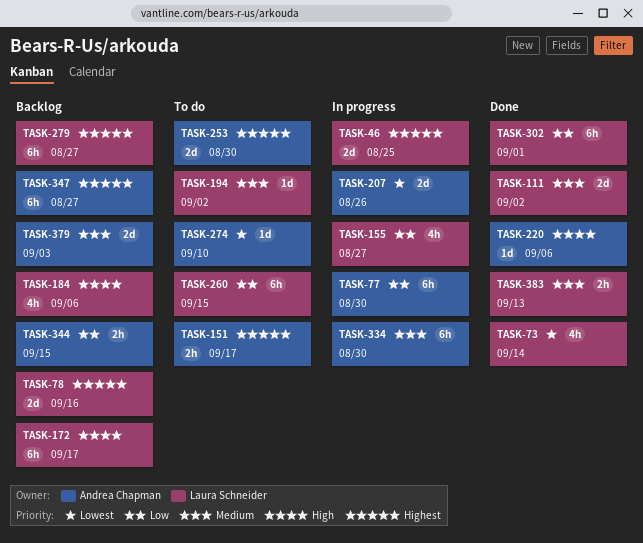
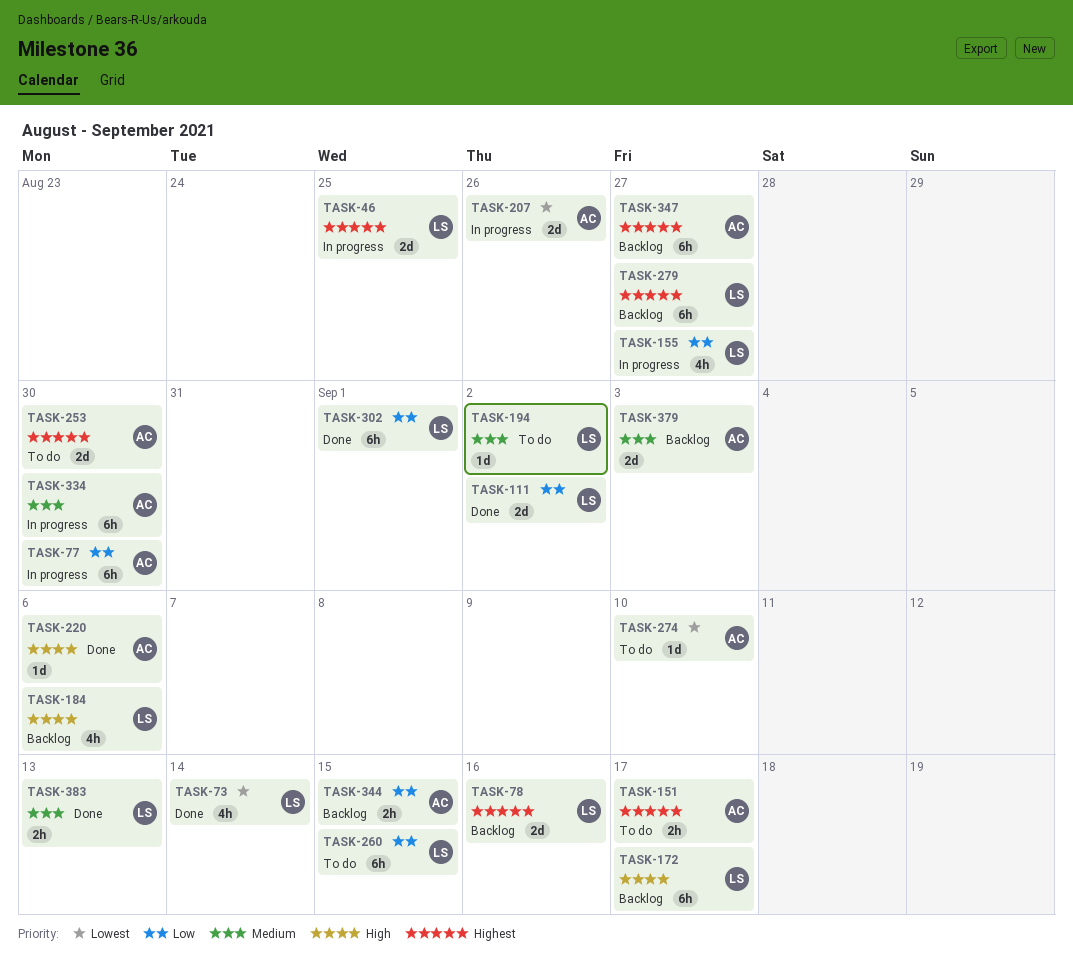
TASK-111, priority: Medium -> Low

